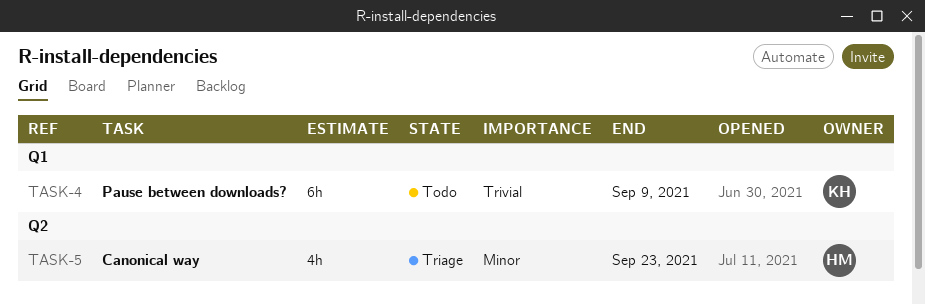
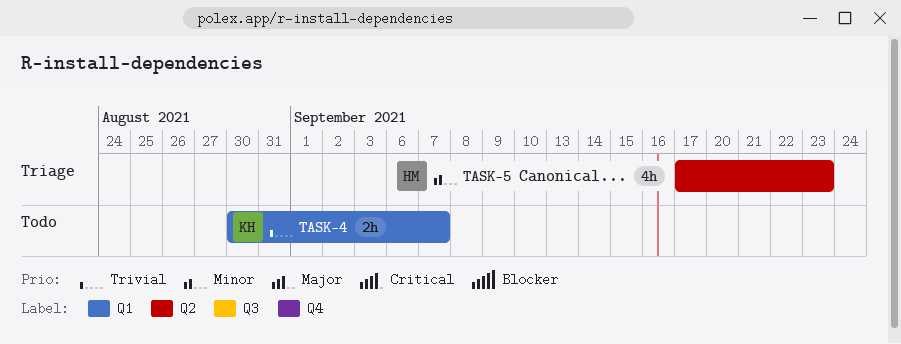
TASK-4, estimate: 6h -> 2h
TASK-4, due: Sep 9 -> Sep 7

